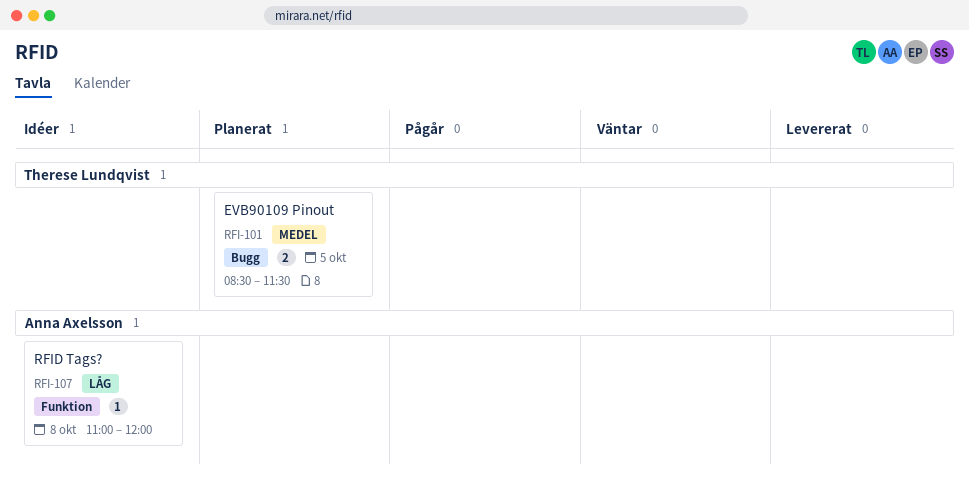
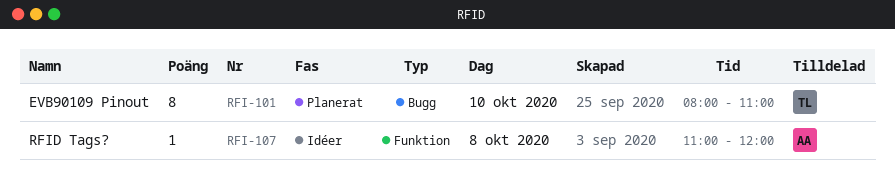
RFI-101, estimate: 2 -> 8
RFI-101, day: Oct 5 -> Oct 10
RFI-101, begins: 08:30 -> 08:00
RFI-101, ends: 11:30 -> 11:00

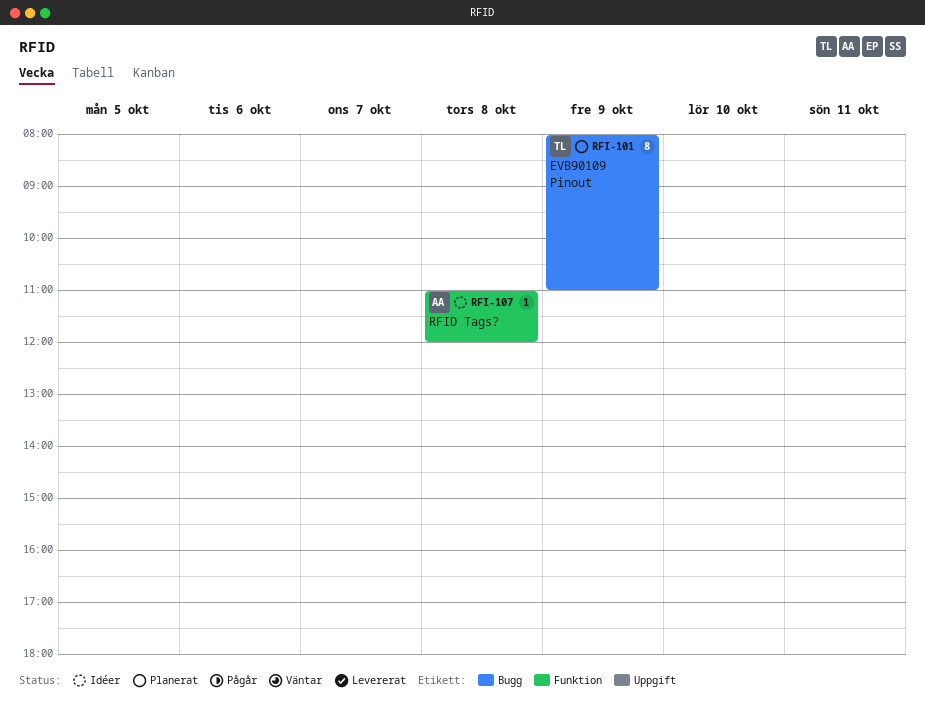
RFI-101, day: Oct 10 -> Oct 9

